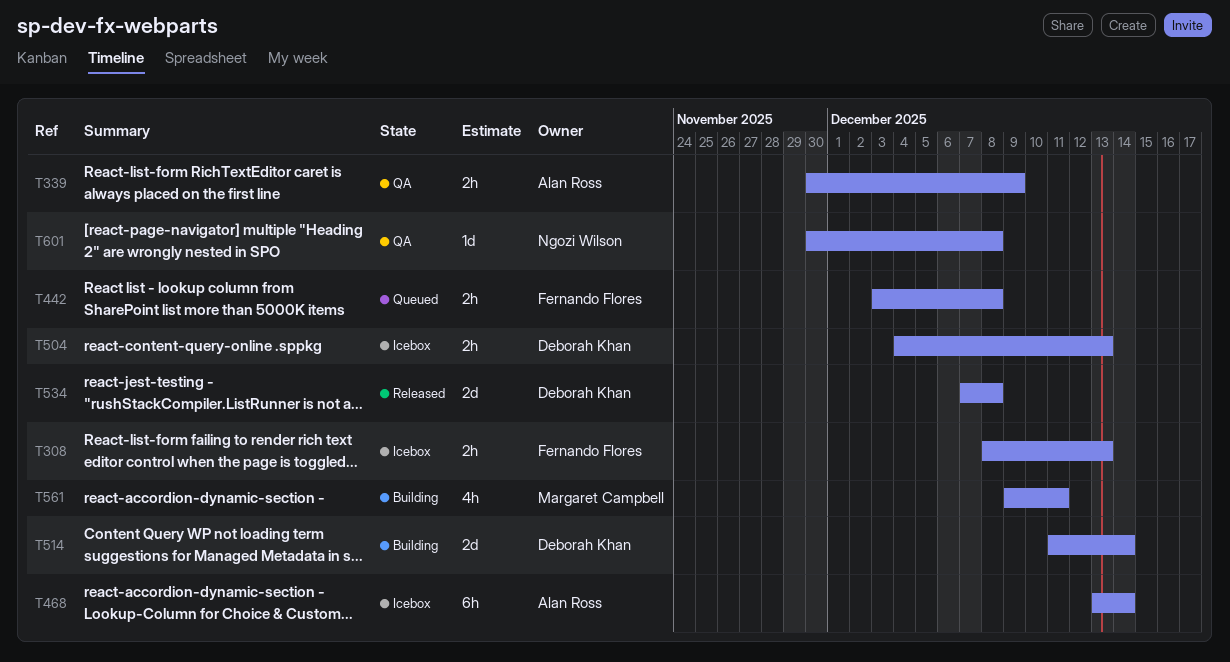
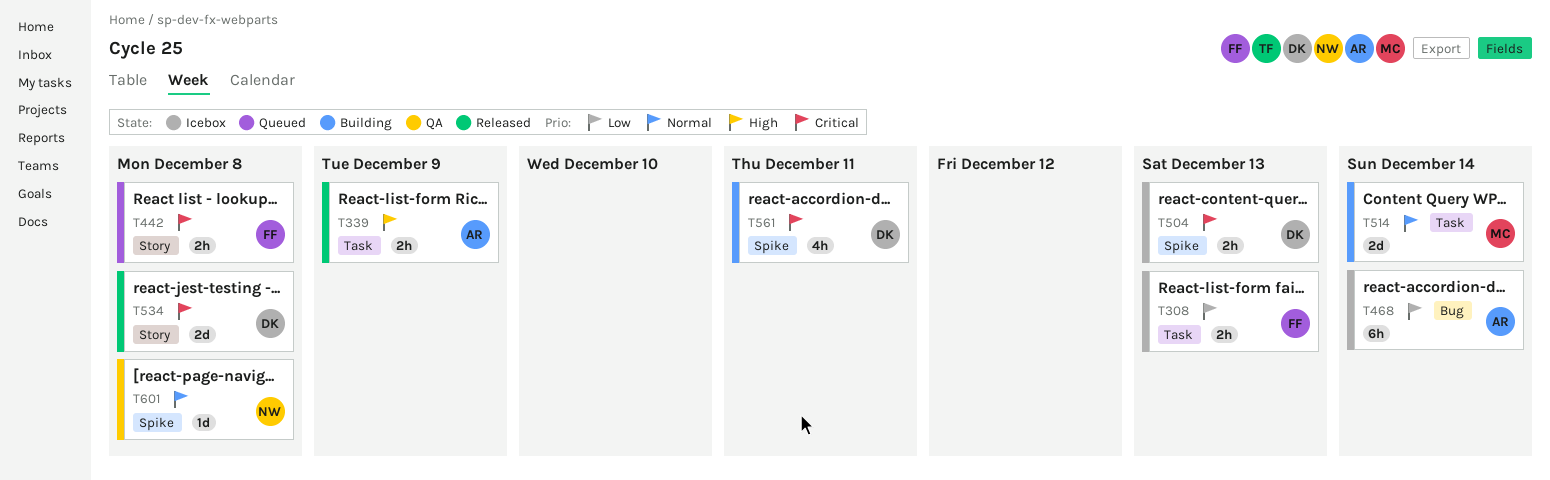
T339, status: QA -> Released
T514, owner: Deborah Khan -> Margaret Campbell
T561, owner: Margaret Campbell -> Deborah Khan

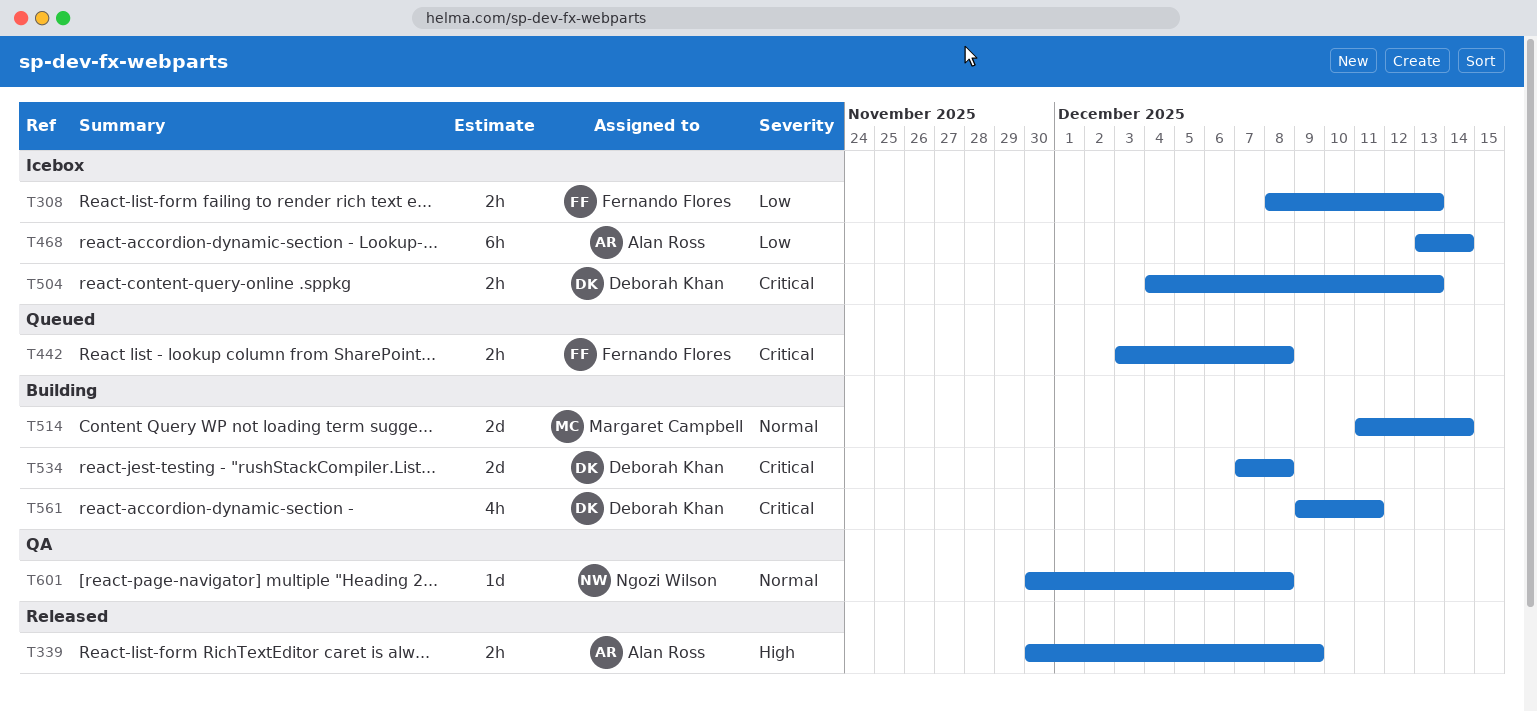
T534, status: Released -> Building

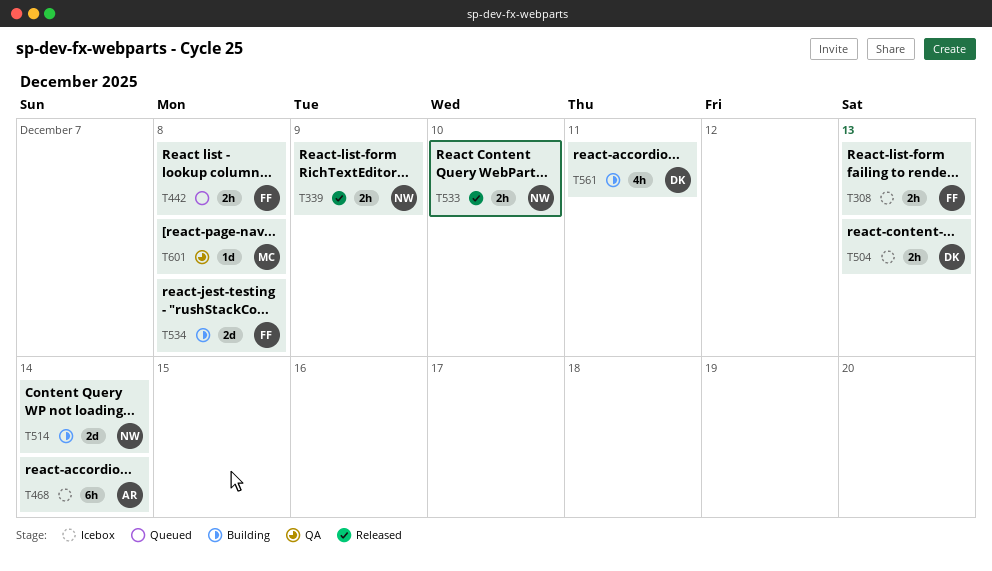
T339, owner: Alan Ross -> Ngozi Wilson
T514, owner: Margaret Campbell -> Ngozi Wilson
T533: none -> present
T534, owner: Deborah Khan -> Fernando Flores
T601, owner: Ngozi Wilson -> Margaret Campbell

